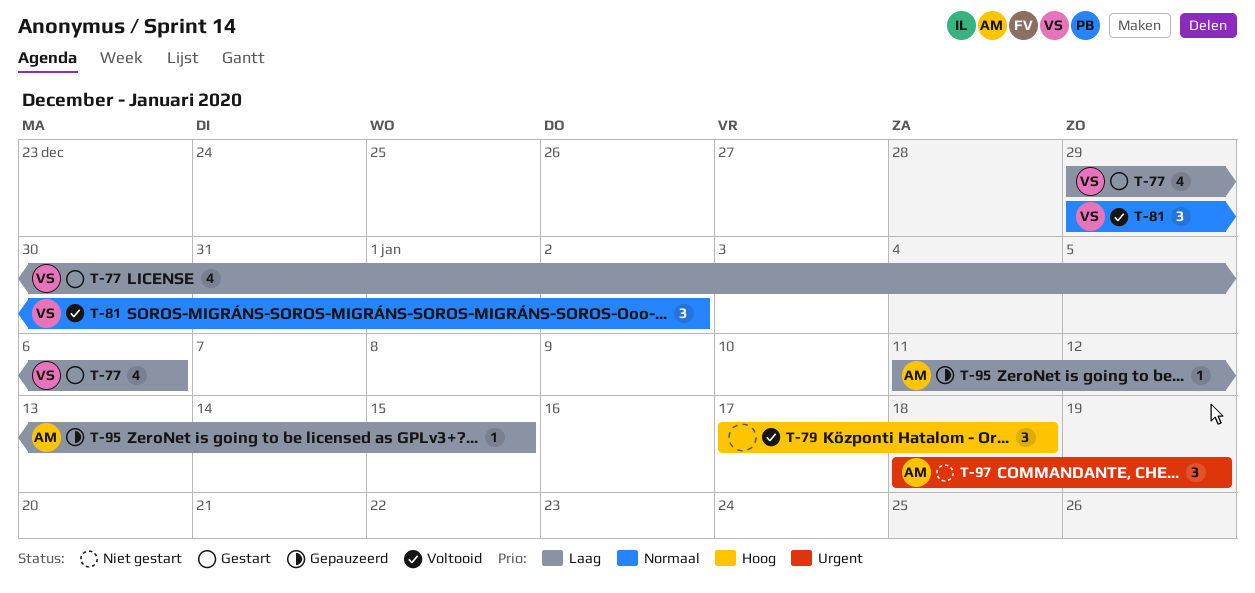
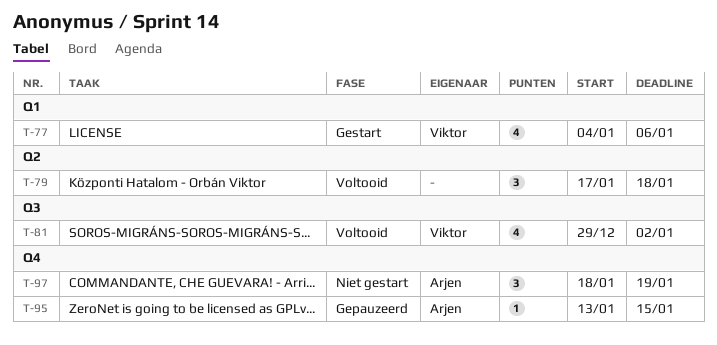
T-77, start: Dec 29 -> Jan 4
T-81, estimate: 3 -> 4
T-95, start: Jan 11 -> Jan 13

